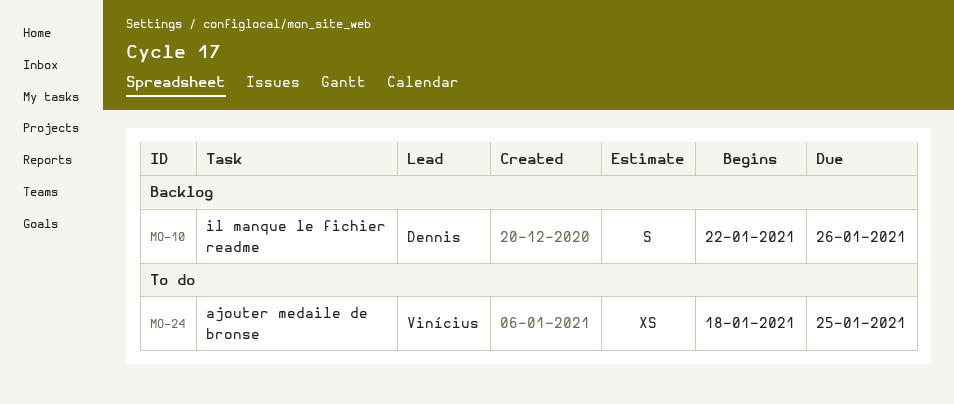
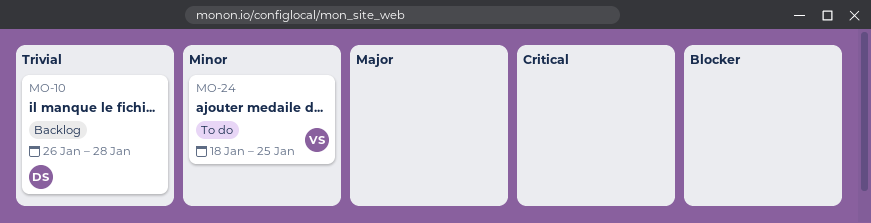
MO-10, start: Jan 22 -> Jan 26
MO-10, due: Jan 26 -> Jan 28

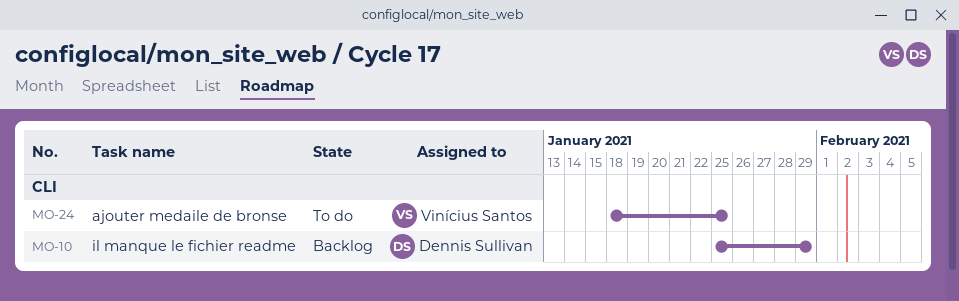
MO-10, start: Jan 26 -> Jan 25
MO-10, due: Jan 28 -> Jan 29

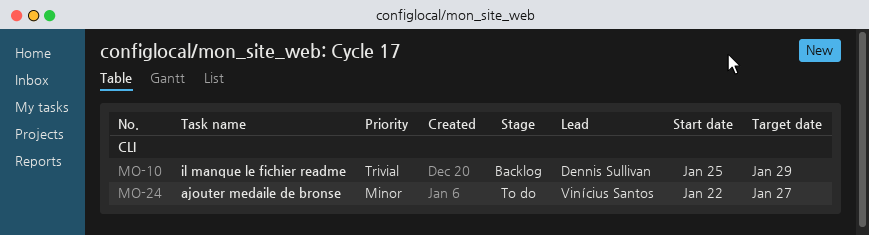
MO-24, start: Jan 18 -> Jan 22
MO-24, due: Jan 25 -> Jan 27

